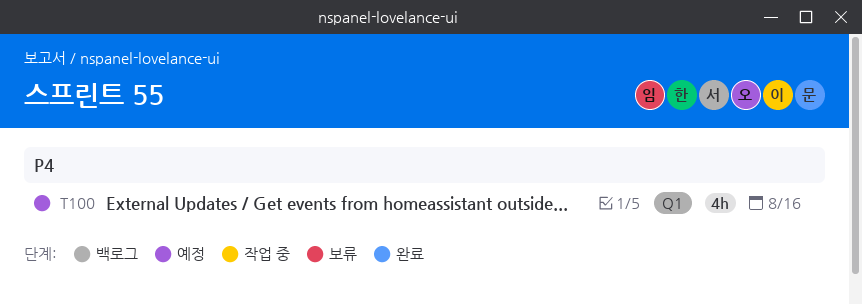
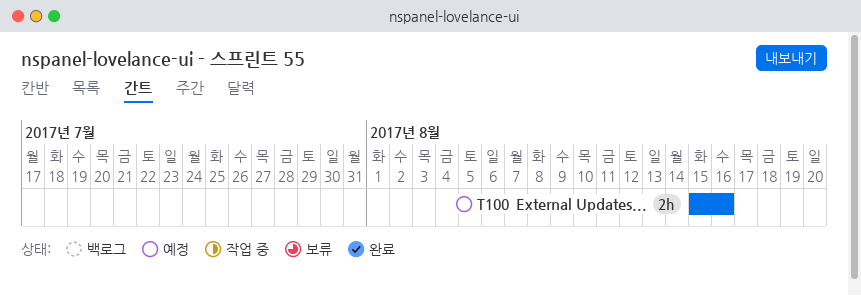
T100, estimate: 4h -> 2h

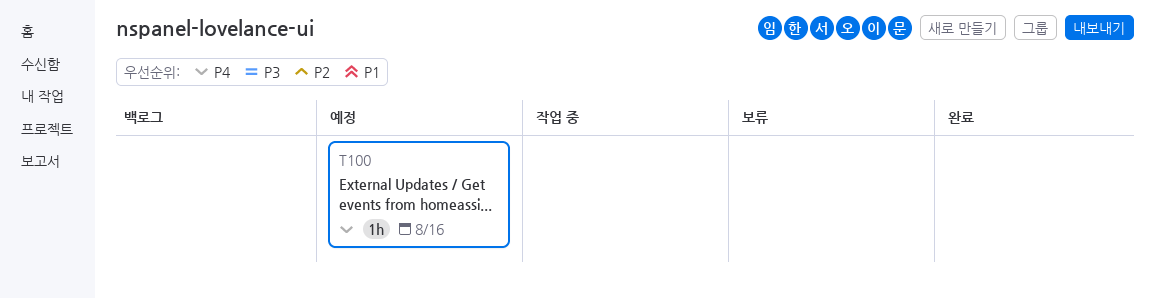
T100, estimate: 2h -> 1h

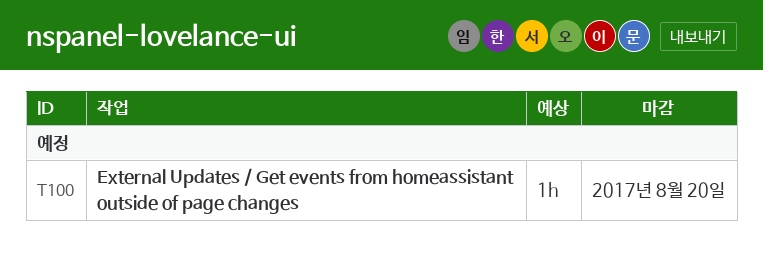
T100, due: Aug 16 -> Aug 20

